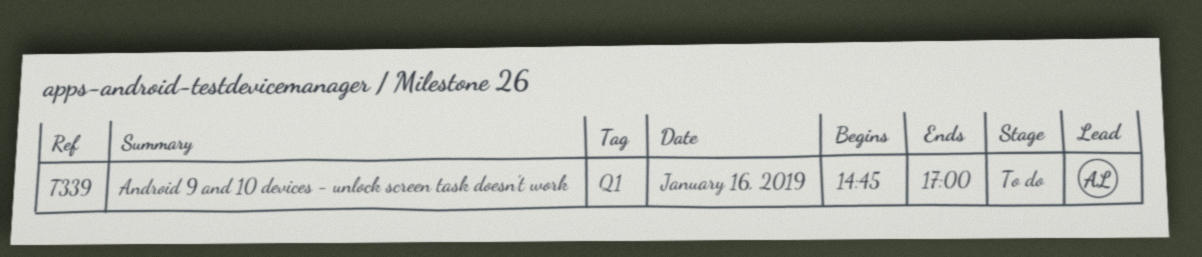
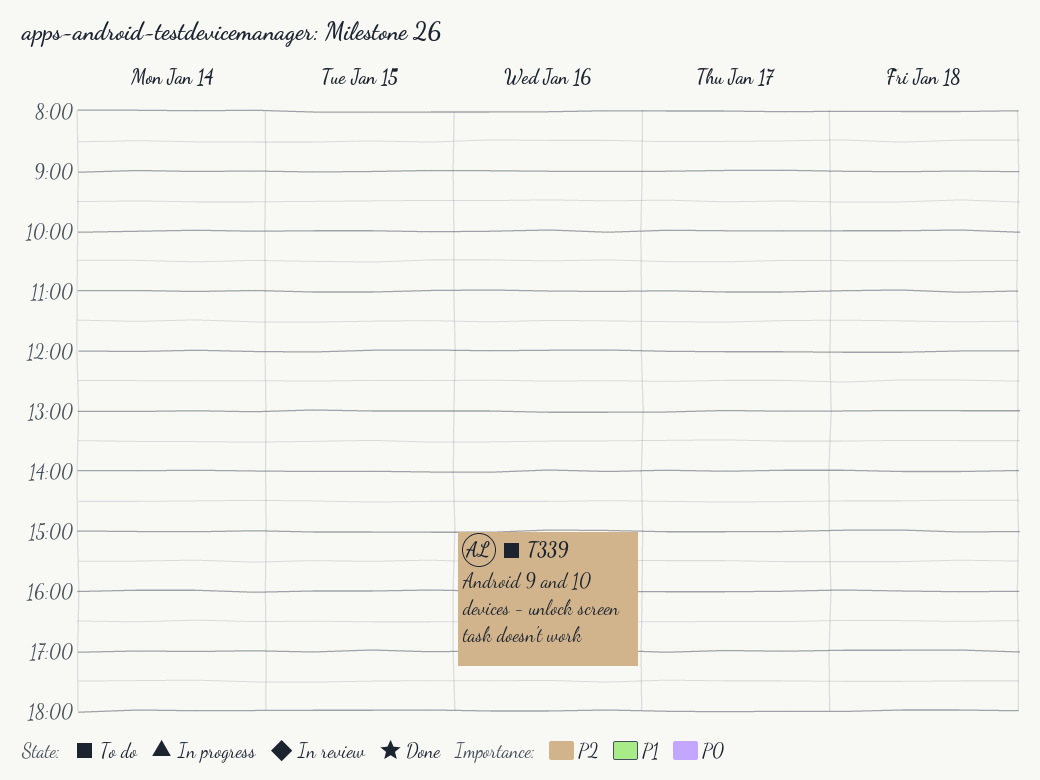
T339, begins: 14:45 -> 15:00
T339, ends: 17:00 -> 17:15

